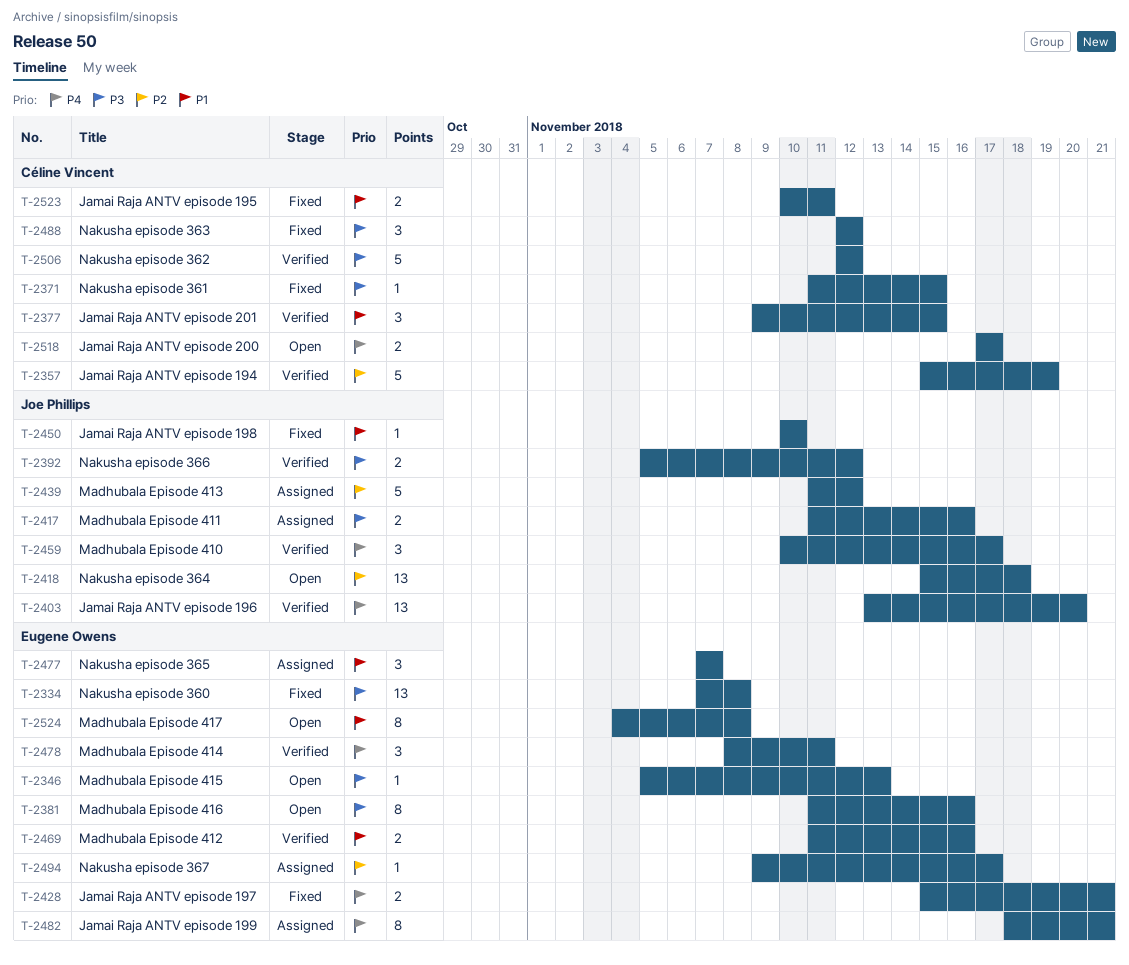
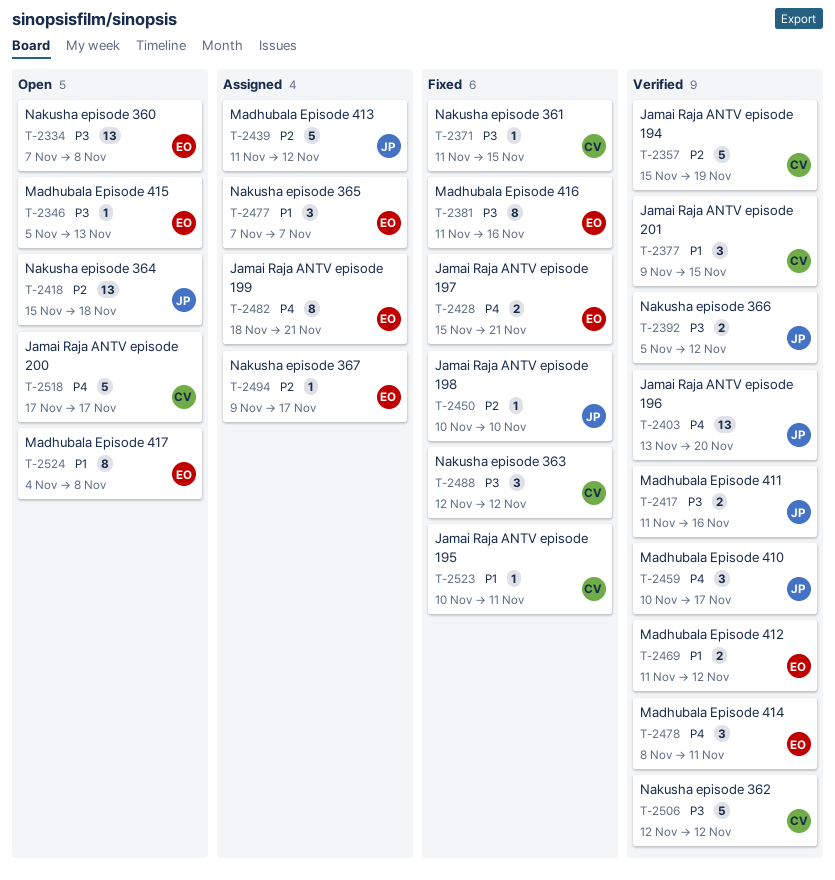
T-2334, status: Fixed -> Open
T-2381, status: Open -> Fixed
T-2417, status: Assigned -> Verified
T-2450, priority: P1 -> P2
T-2469, due: Nov 16 -> Nov 12
T-2518, estimate: 2 -> 5
T-2523, estimate: 2 -> 1

